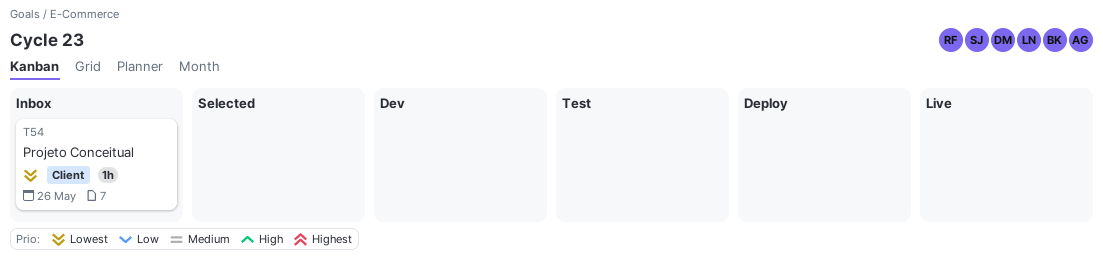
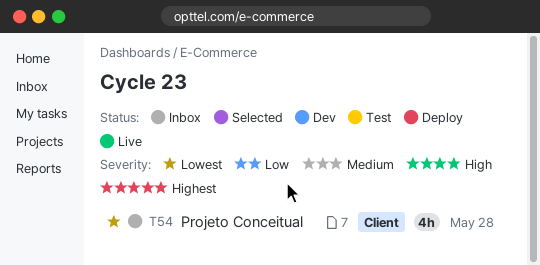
T54, estimate: 1h -> 4h
T54, due: May 26 -> May 28

